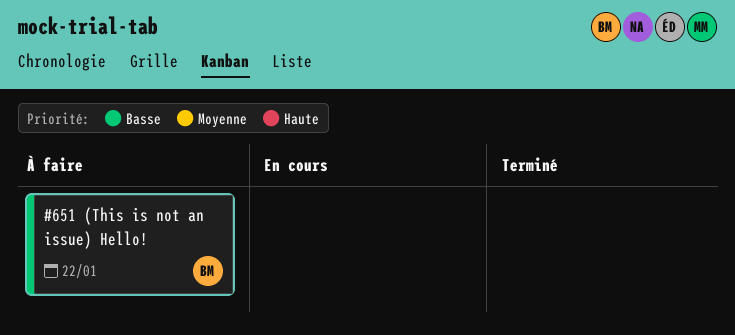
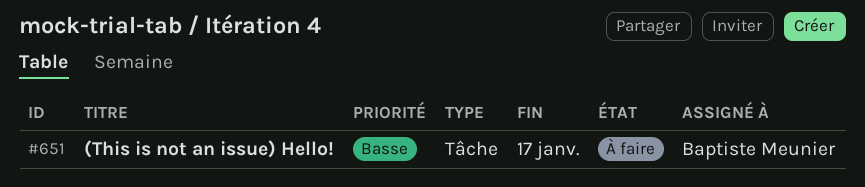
#651, due: Jan 22 -> Jan 17

